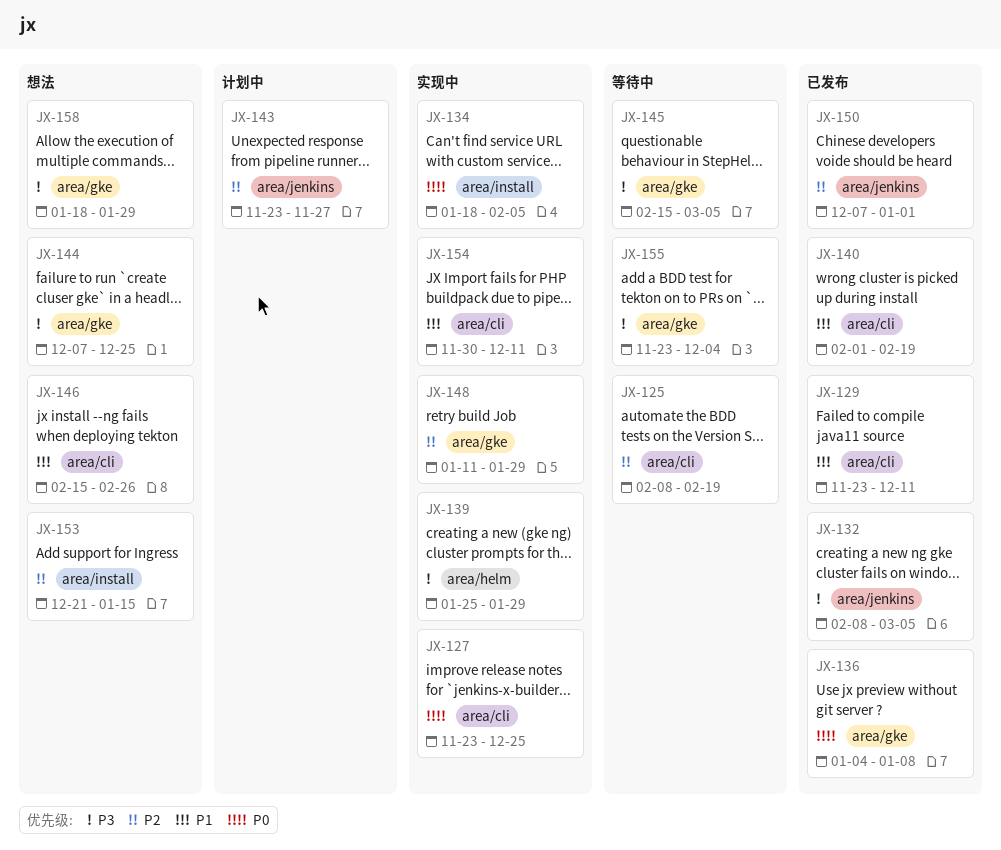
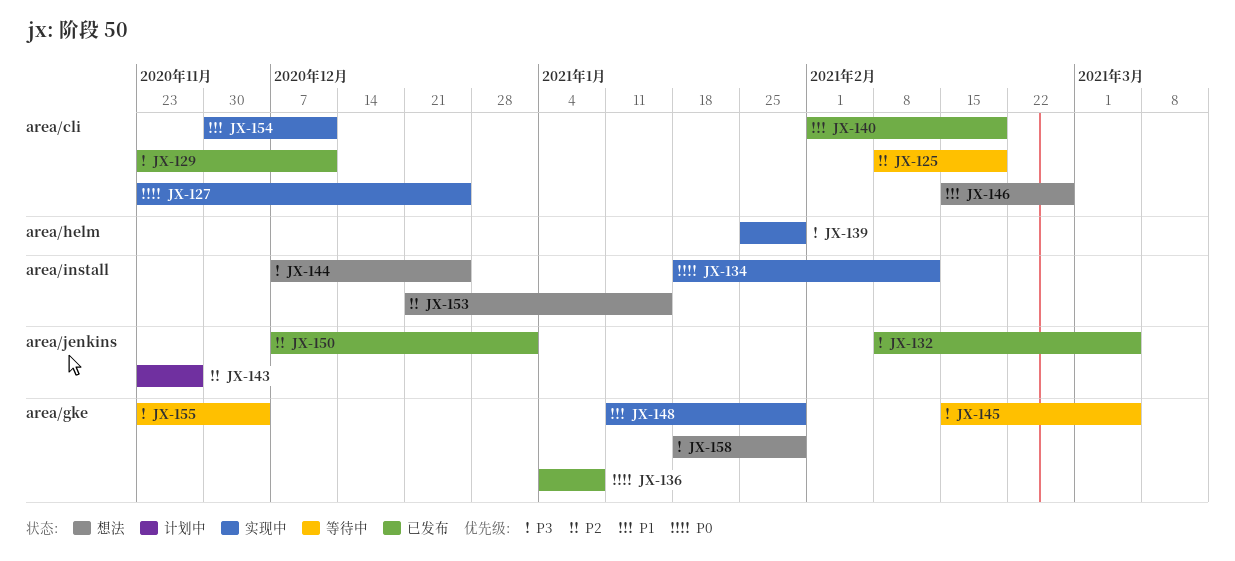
JX-129, priority: P1 -> P3
JX-134, due: Feb 5 -> Feb 12
JX-144, label: area/gke -> area/install
JX-148, priority: P2 -> P1

